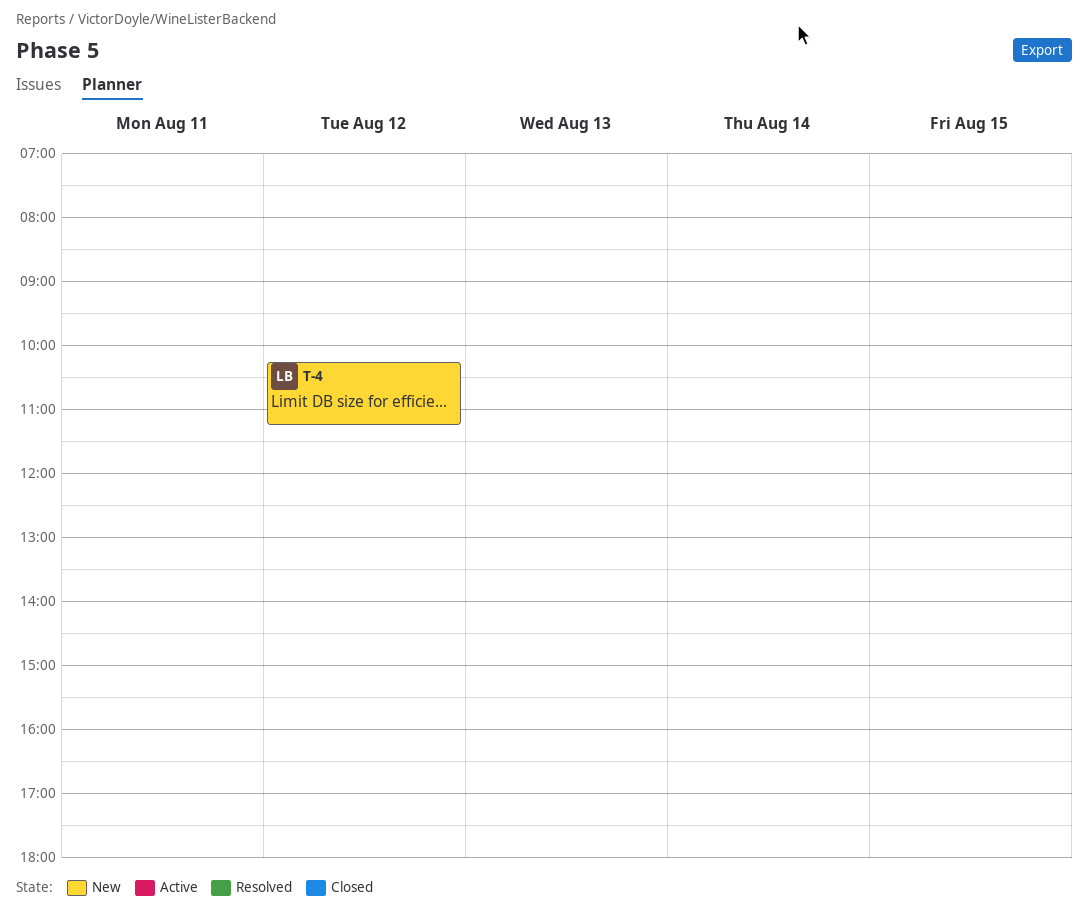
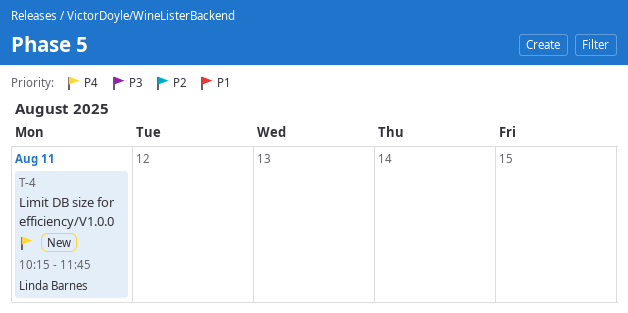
T-4, day: Aug 12 -> Aug 11
T-4, ends: 11:15 -> 11:45

